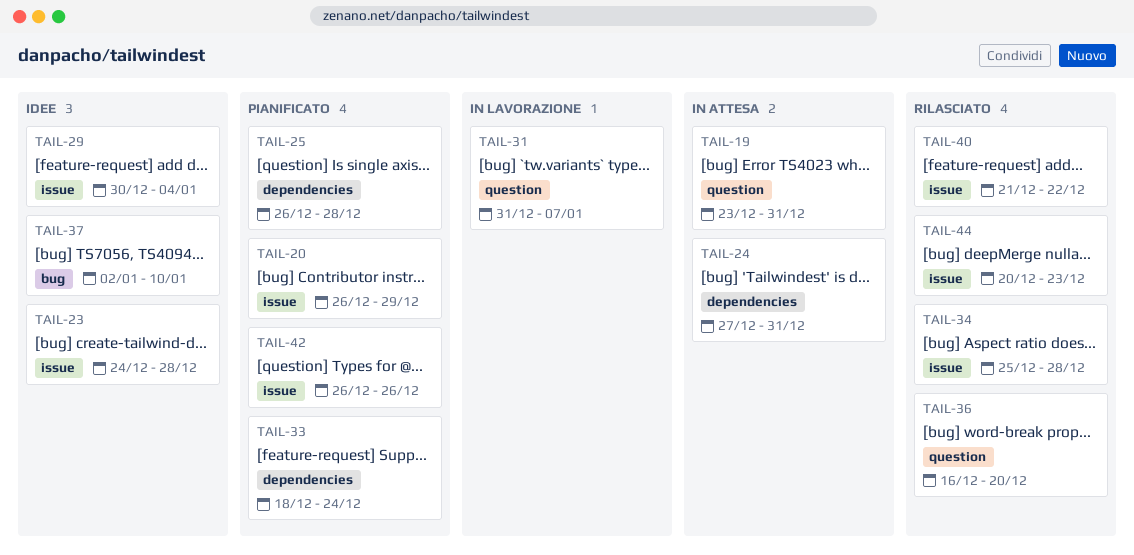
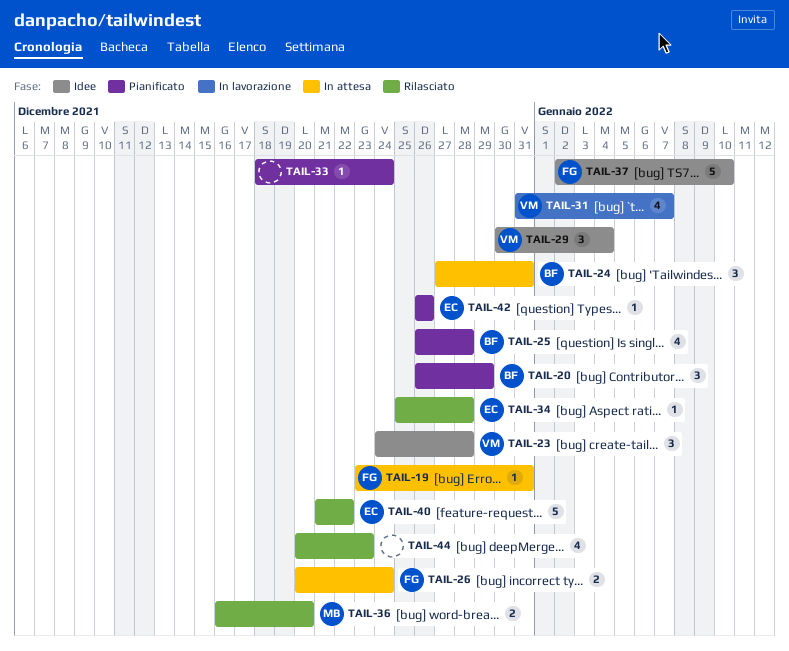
TAIL-26: none -> present

